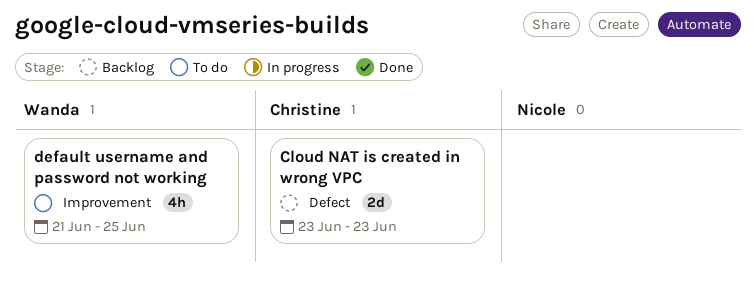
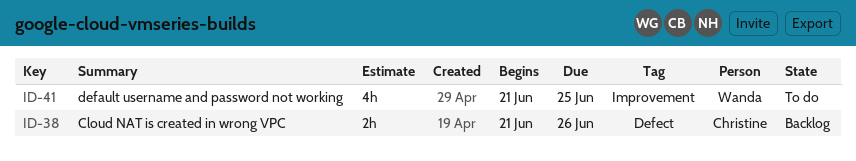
Cloud NAT is created in wrong VPC, estimate: 2d -> 2h
Cloud NAT is created in wrong VPC, start: Jun 23 -> Jun 21
Cloud NAT is created in wrong VPC, due: Jun 23 -> Jun 26

